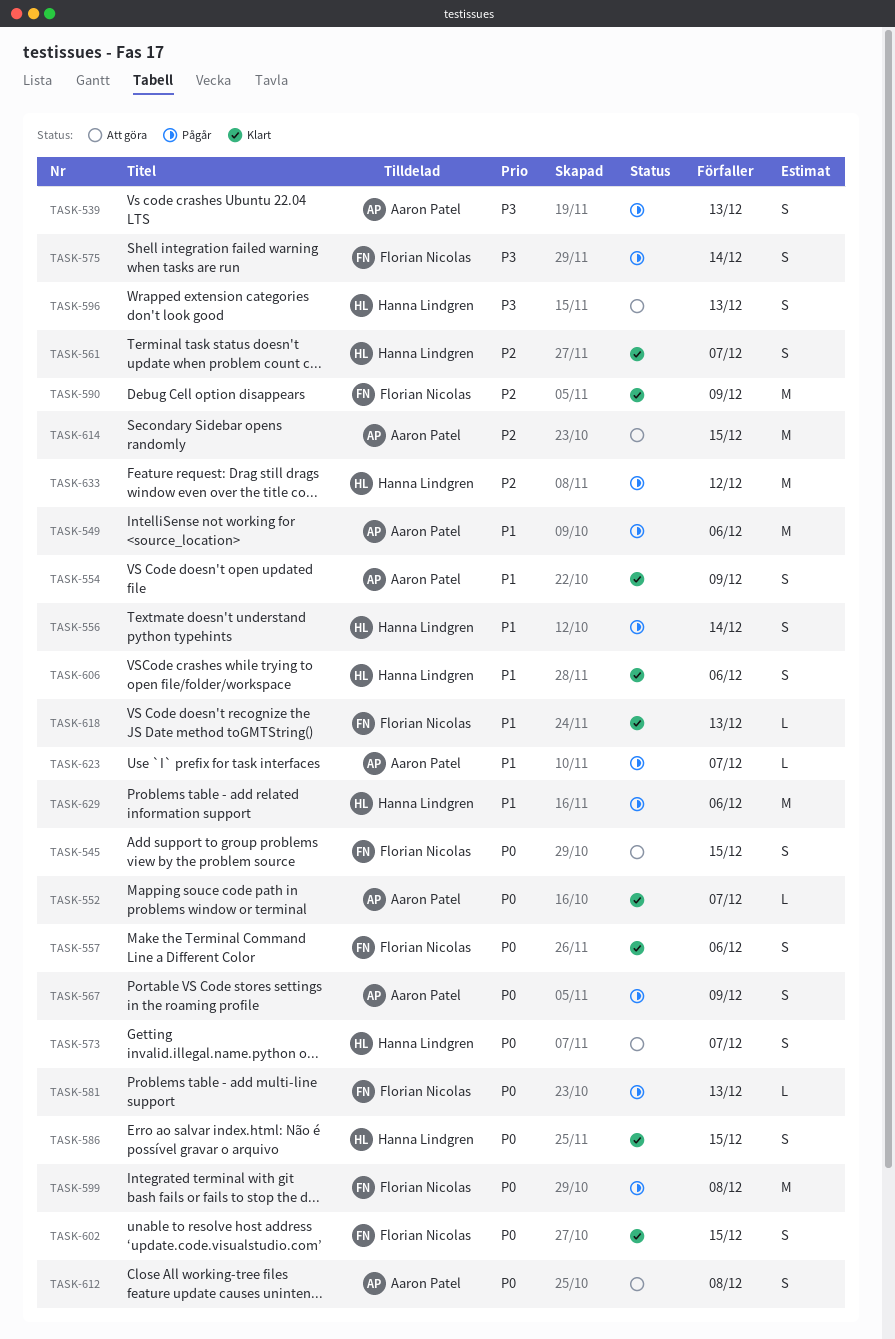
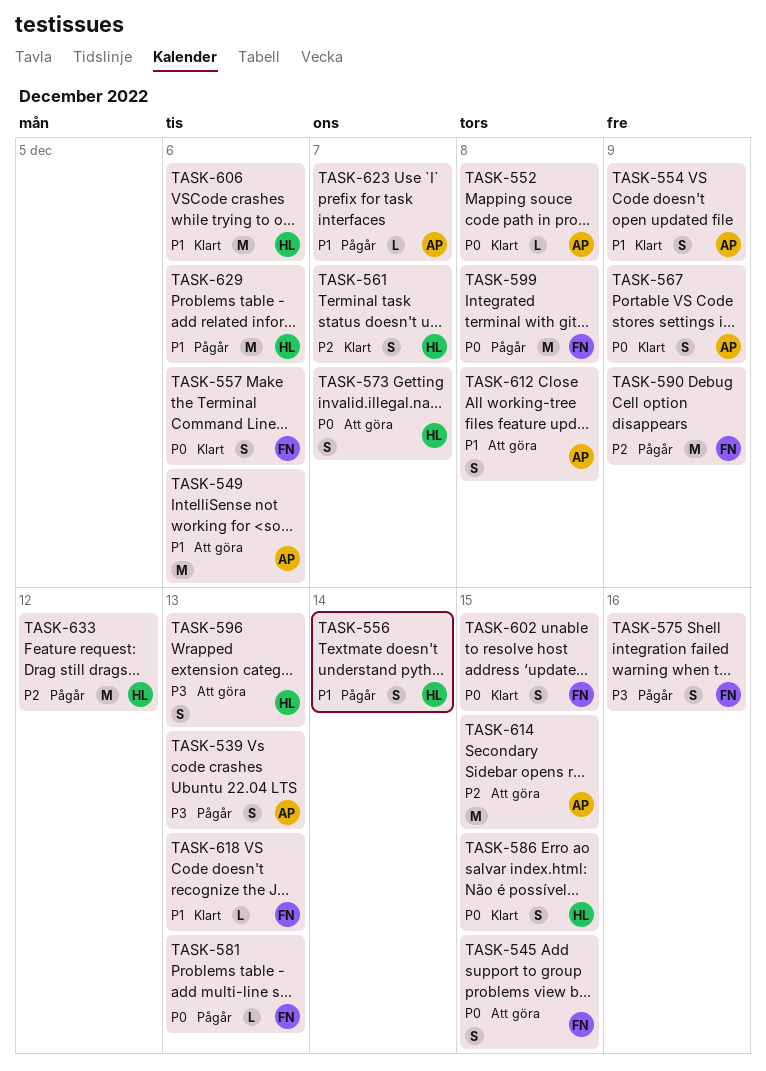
TASK-549, status: Pågår -> Att göra
TASK-552, due: Dec 7 -> Dec 8
TASK-567, status: Pågår -> Klart
TASK-575, due: Dec 14 -> Dec 16
TASK-590, status: Klart -> Pågår
TASK-606, estimate: S -> M
TASK-612, priority: P0 -> P1

